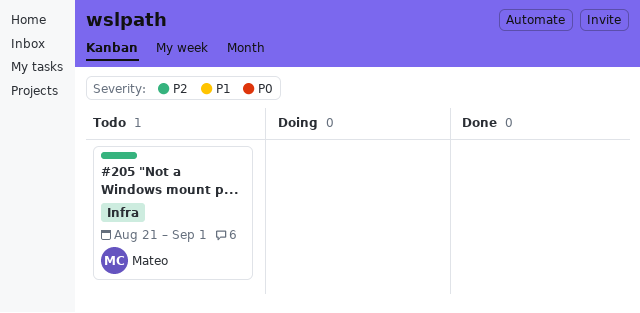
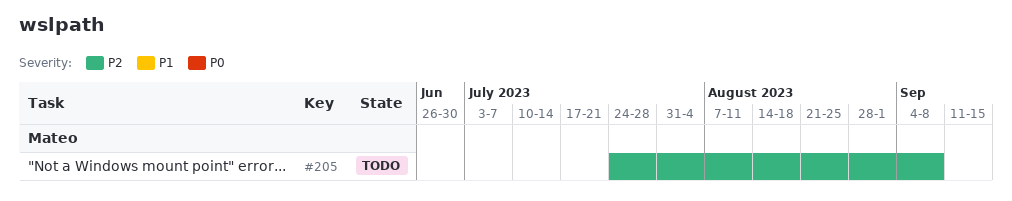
#205, start: Aug 21 -> Jul 24
#205, due: Sep 1 -> Sep 8

